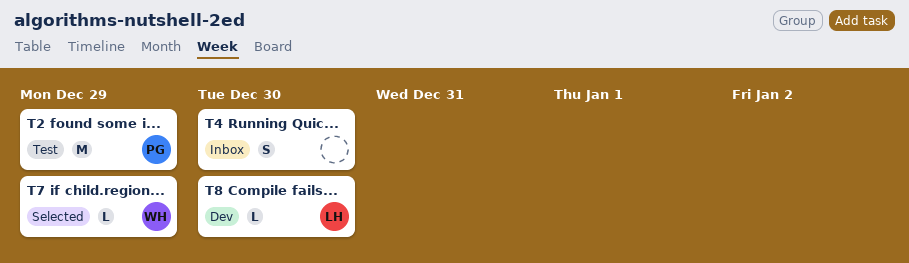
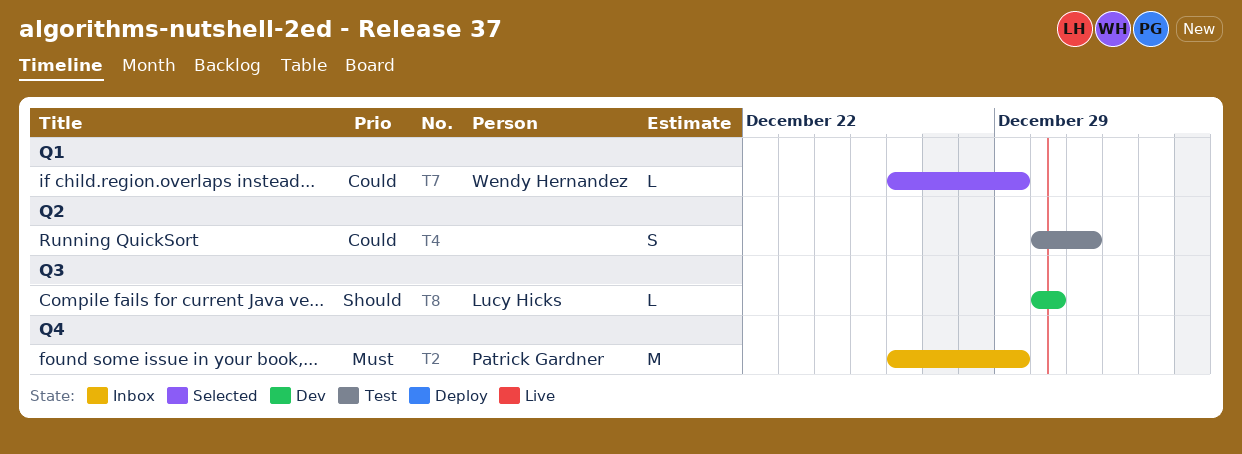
T2, status: Test -> Inbox
T4, status: Inbox -> Test
T4, due: Dec 30 -> Dec 31

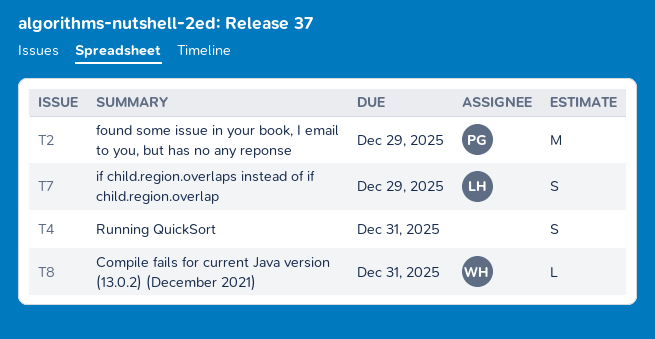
T7, owner: Wendy Hernandez -> Lucy Hicks
T7, estimate: L -> S
T8, owner: Lucy Hicks -> Wendy Hernandez
T8, due: Dec 30 -> Dec 31

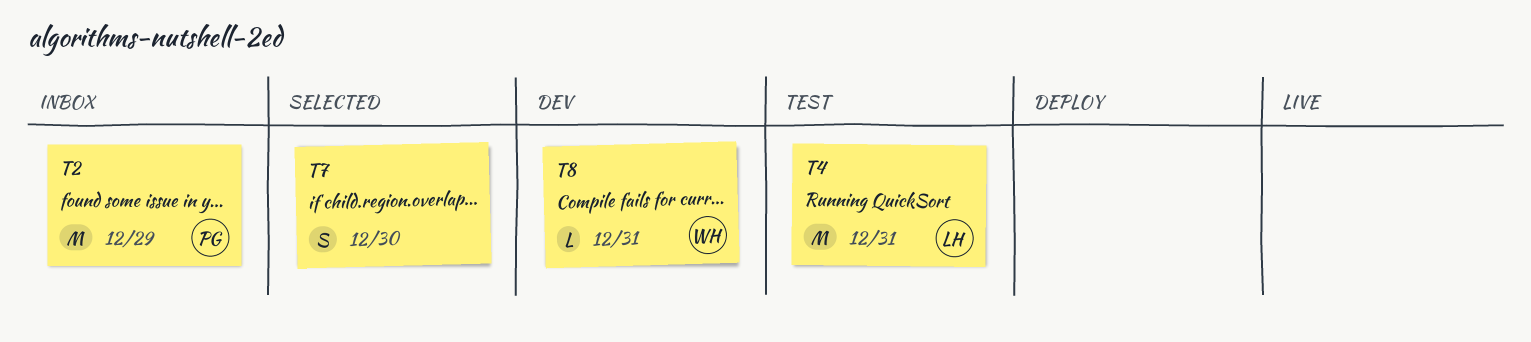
T4, owner: none -> LH
T4, estimate: S -> M
T7, owner: LH -> none
T7, due: Dec 29 -> Dec 30

